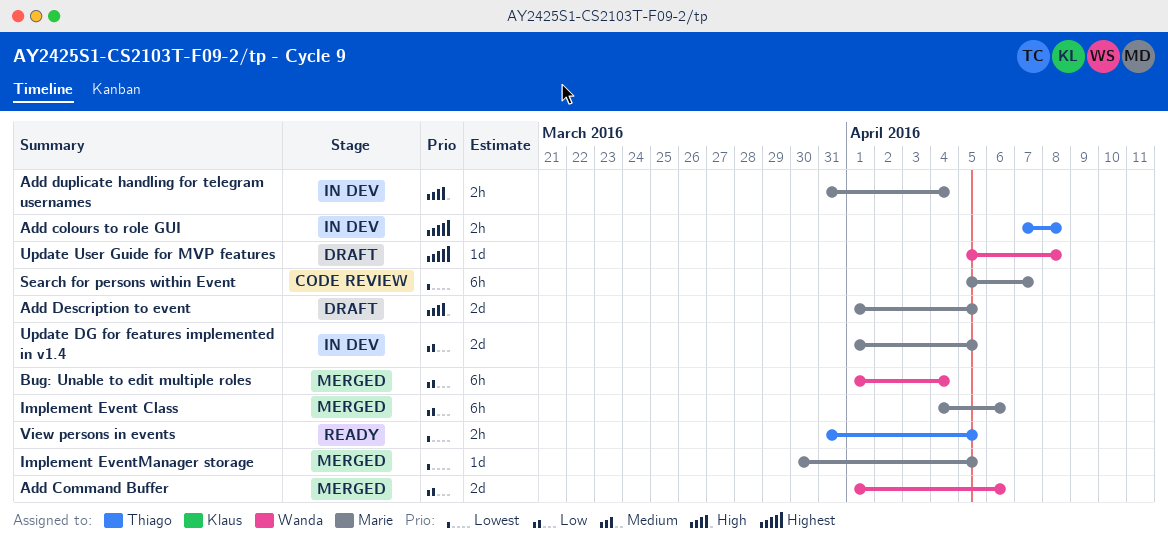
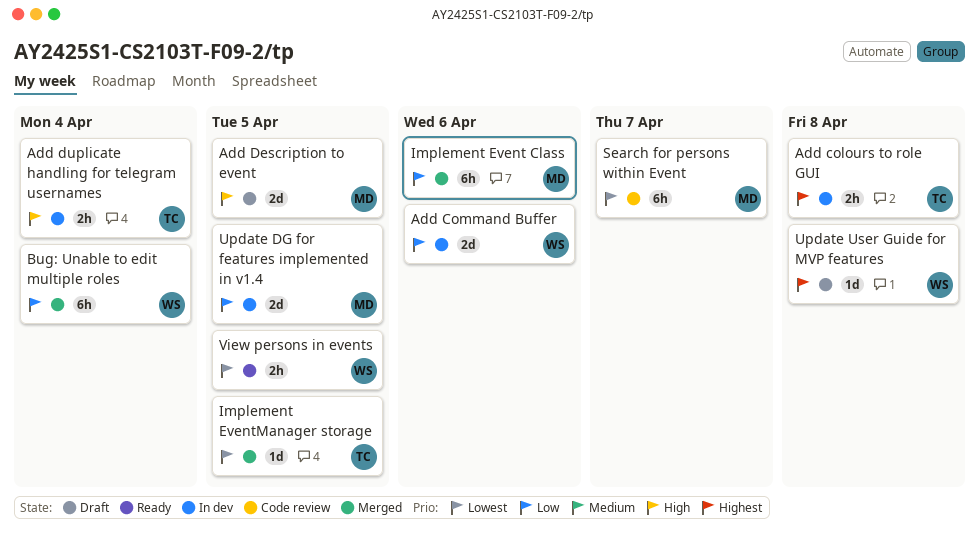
Add Command Buffer, status: Merged -> In dev
Add duplicate handling for telegram usernames, owner: Marie -> Thiago
Implement EventManager storage, owner: Marie -> Thiago
View persons in events, owner: Thiago -> Wanda

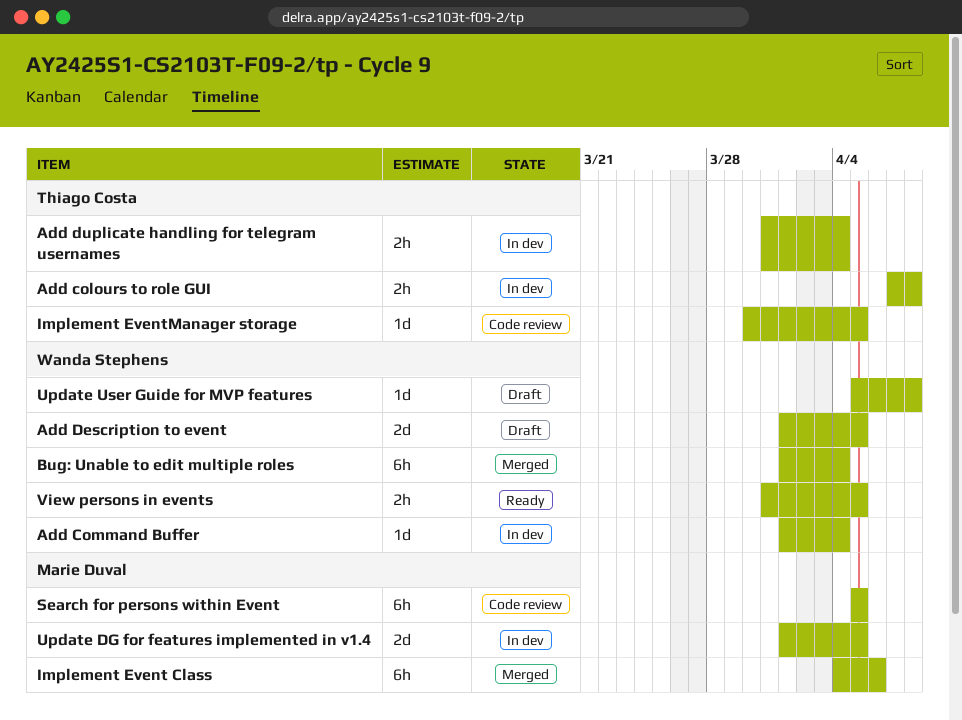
Add Command Buffer, estimate: 2d -> 1d
Add Command Buffer, due: Apr 6 -> Apr 4
Add Description to event, owner: Marie Duval -> Wanda Stephens
Implement EventManager storage, status: Merged -> Code review
Search for persons within Event, due: Apr 7 -> Apr 5

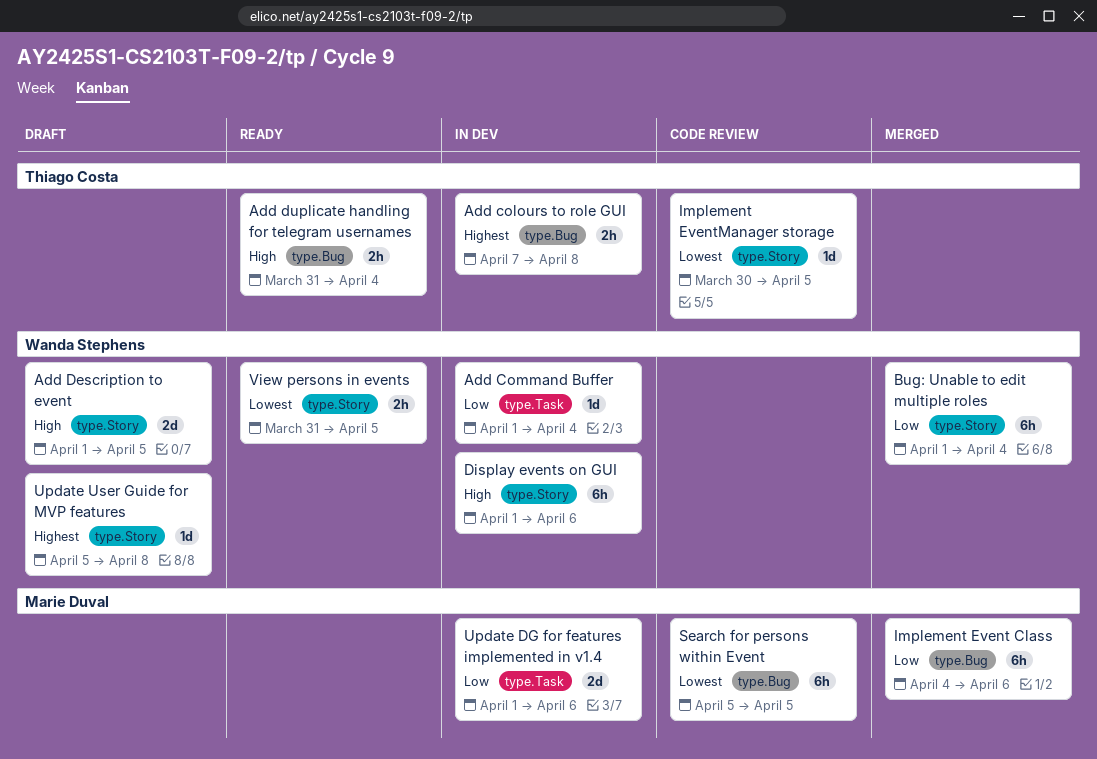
Add duplicate handling for telegram usernames, status: In dev -> Ready
Display events on GUI: none -> present
Update DG for features implemented in v1.4, due: Apr 5 -> Apr 6

